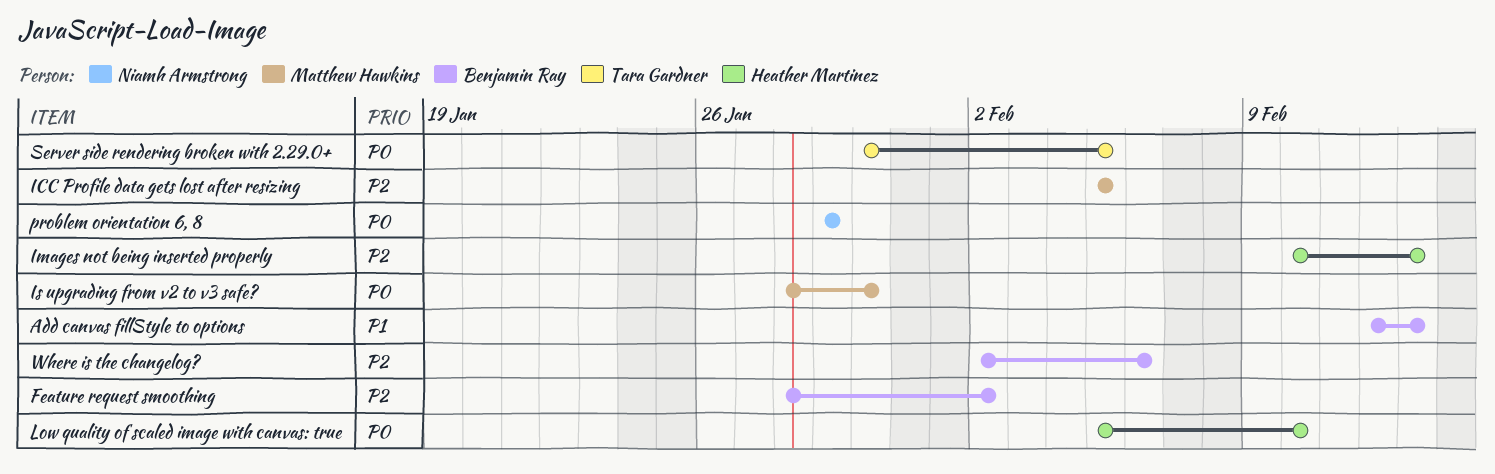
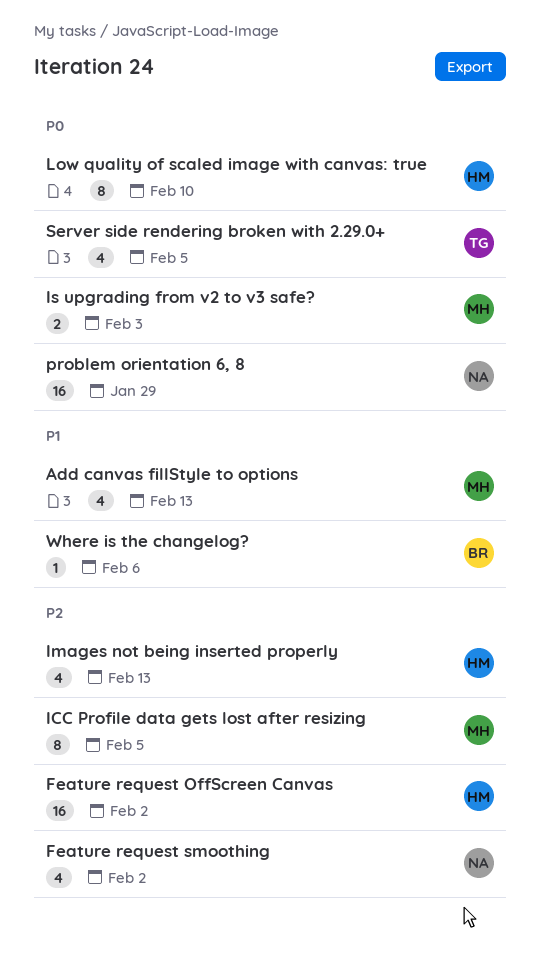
Add canvas fillStyle to options, owner: Benjamin Ray -> Matthew Hawkins
Feature request OffScreen Canvas: none -> present
Feature request smoothing, owner: Benjamin Ray -> Niamh Armstrong
Is upgrading from v2 to v3 safe?, due: Jan 30 -> Feb 3
Where is the changelog?, priority: P2 -> P1

